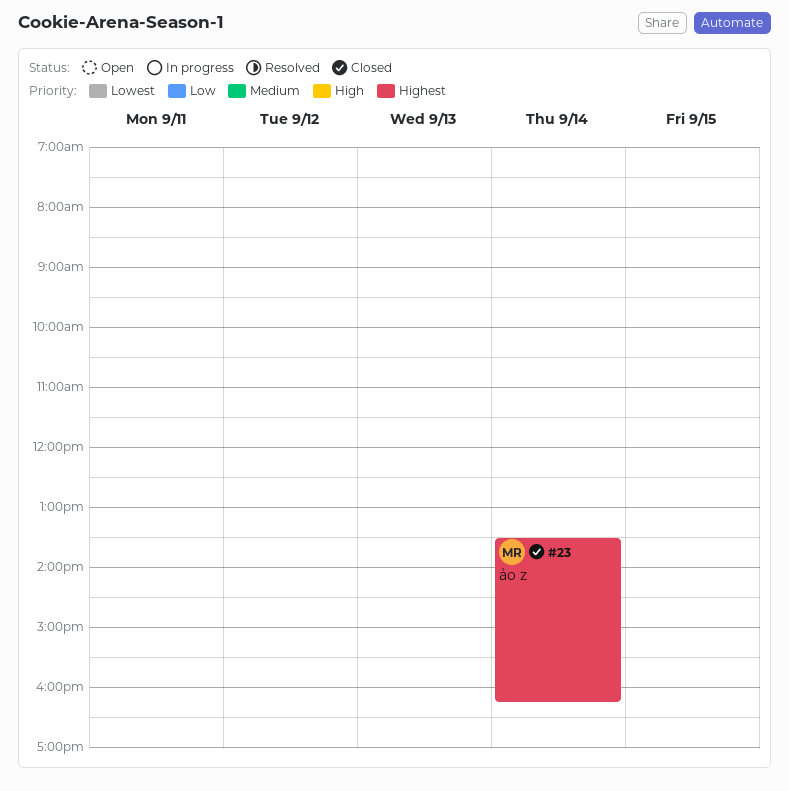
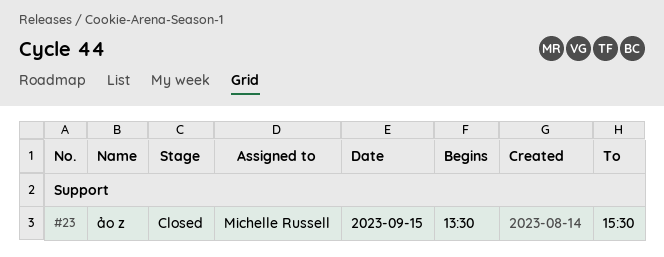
#23, day: Sep 14 -> Sep 15
#23, ends: 16:15 -> 15:30

